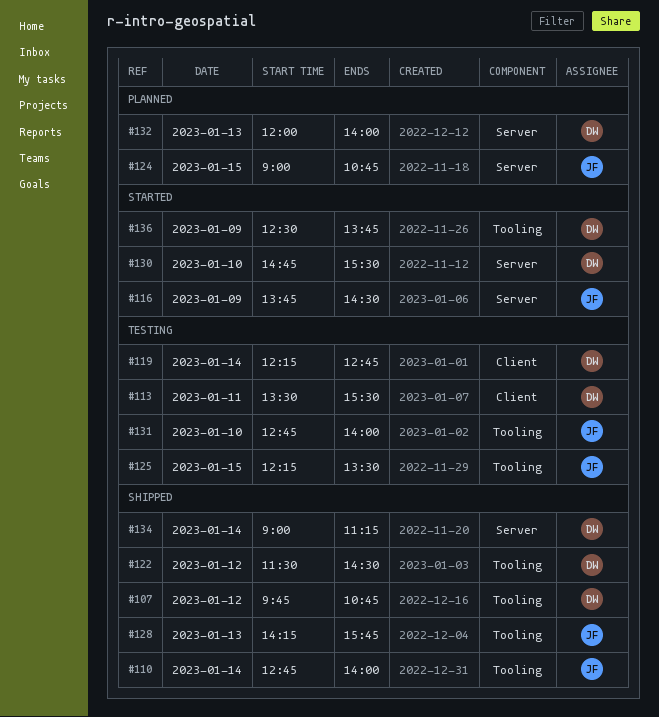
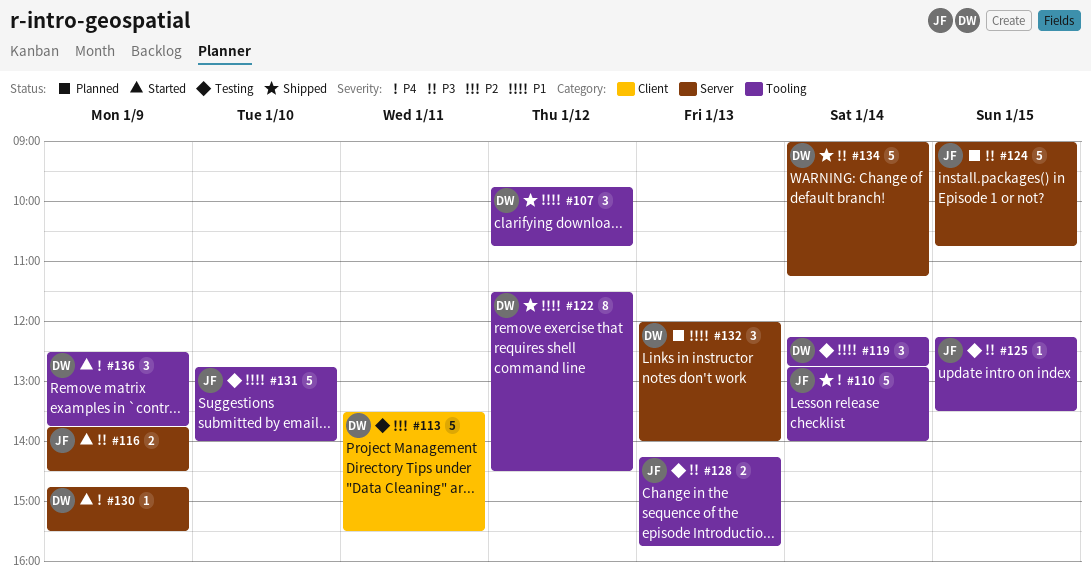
#119, label: Client -> Tooling
#128, status: Shipped -> Testing
#130, day: Jan 10 -> Jan 9

